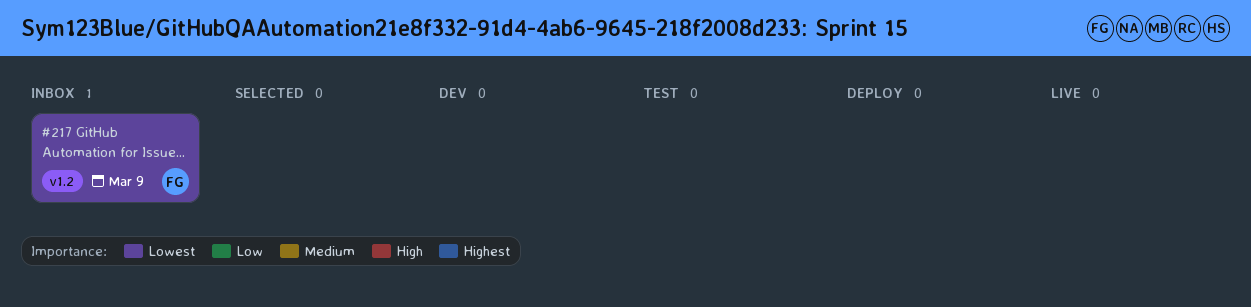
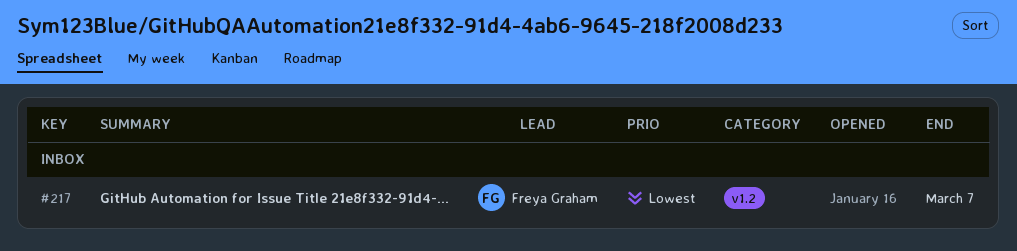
#217, due: Mar 9 -> Mar 7

